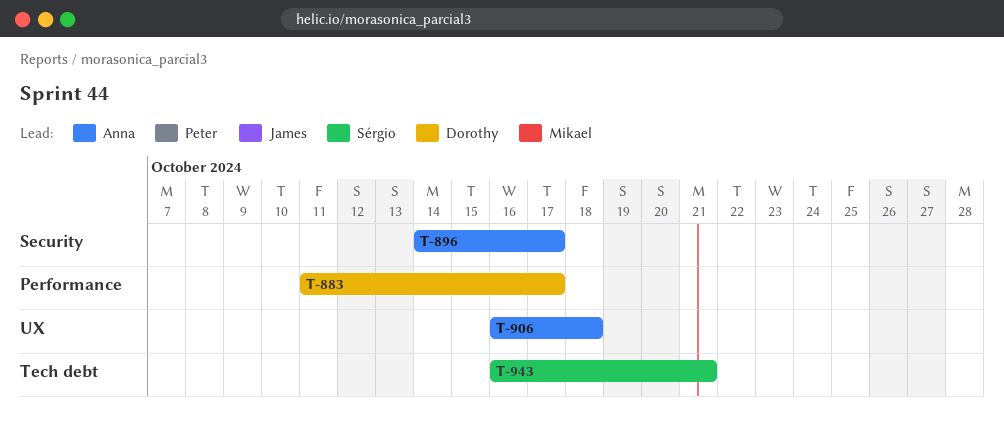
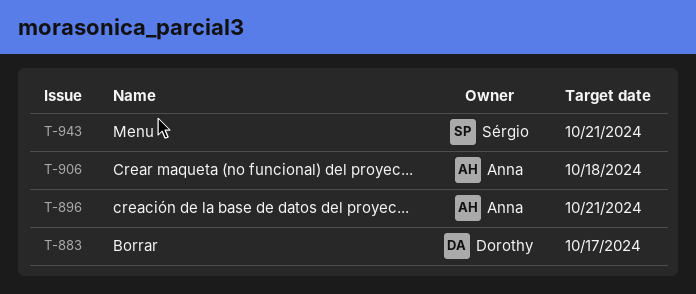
T-896, due: Oct 17 -> Oct 21

